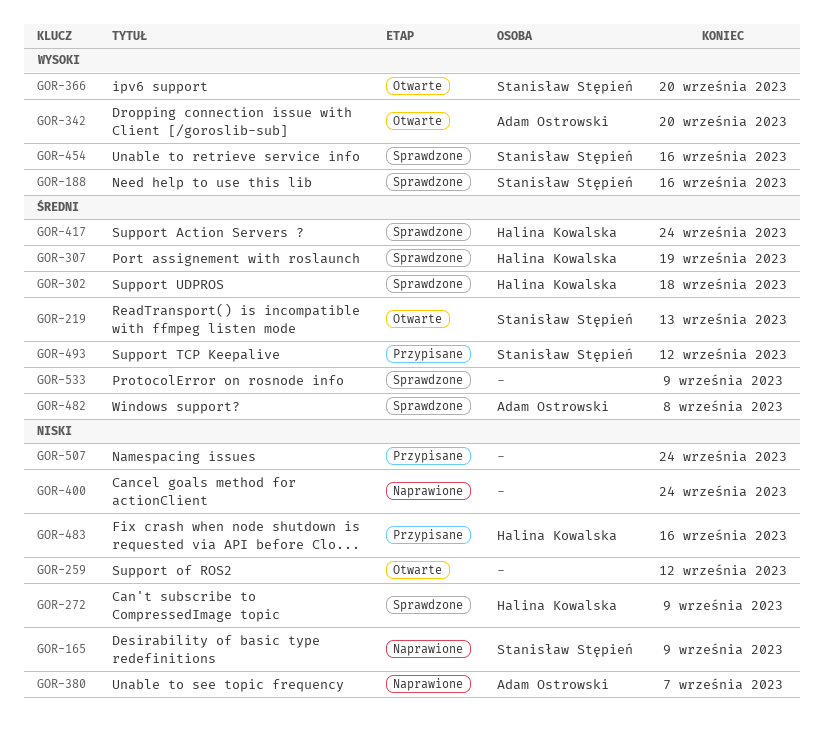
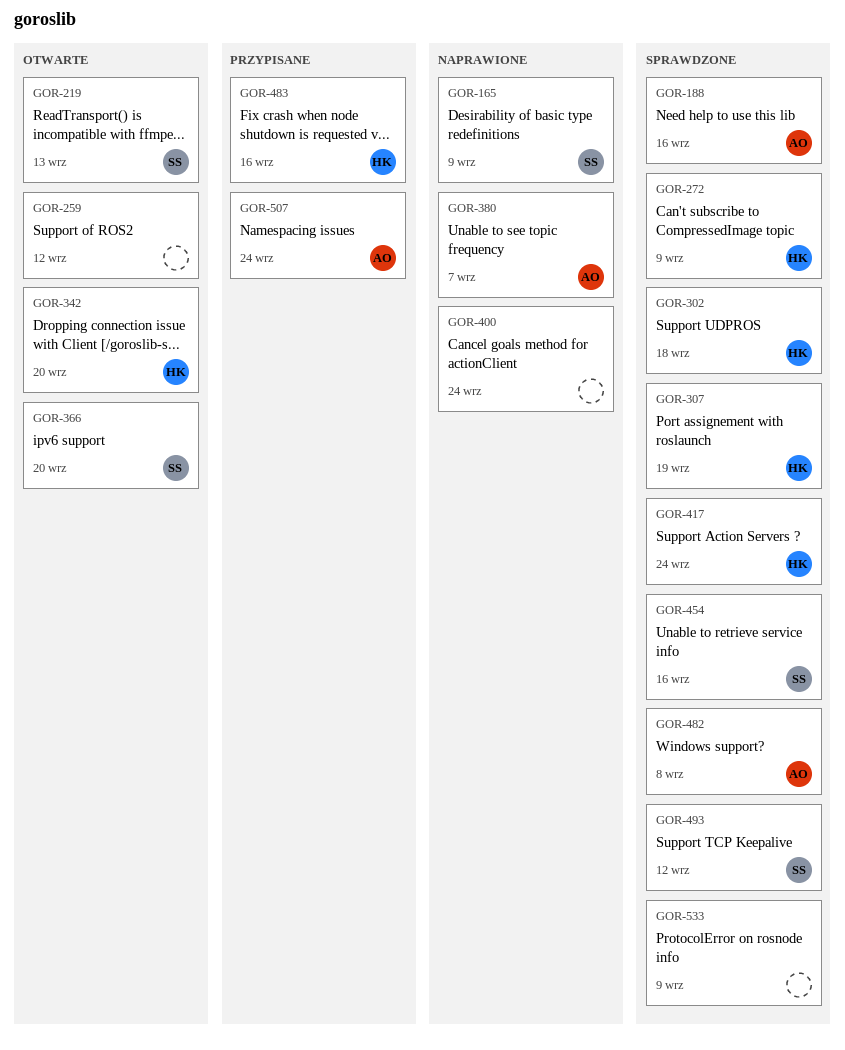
GOR-188, owner: Stanisław Stępień -> Adam Ostrowski
GOR-342, owner: Adam Ostrowski -> Halina Kowalska
GOR-493, status: Przypisane -> Sprawdzone
GOR-507, owner: none -> Adam Ostrowski

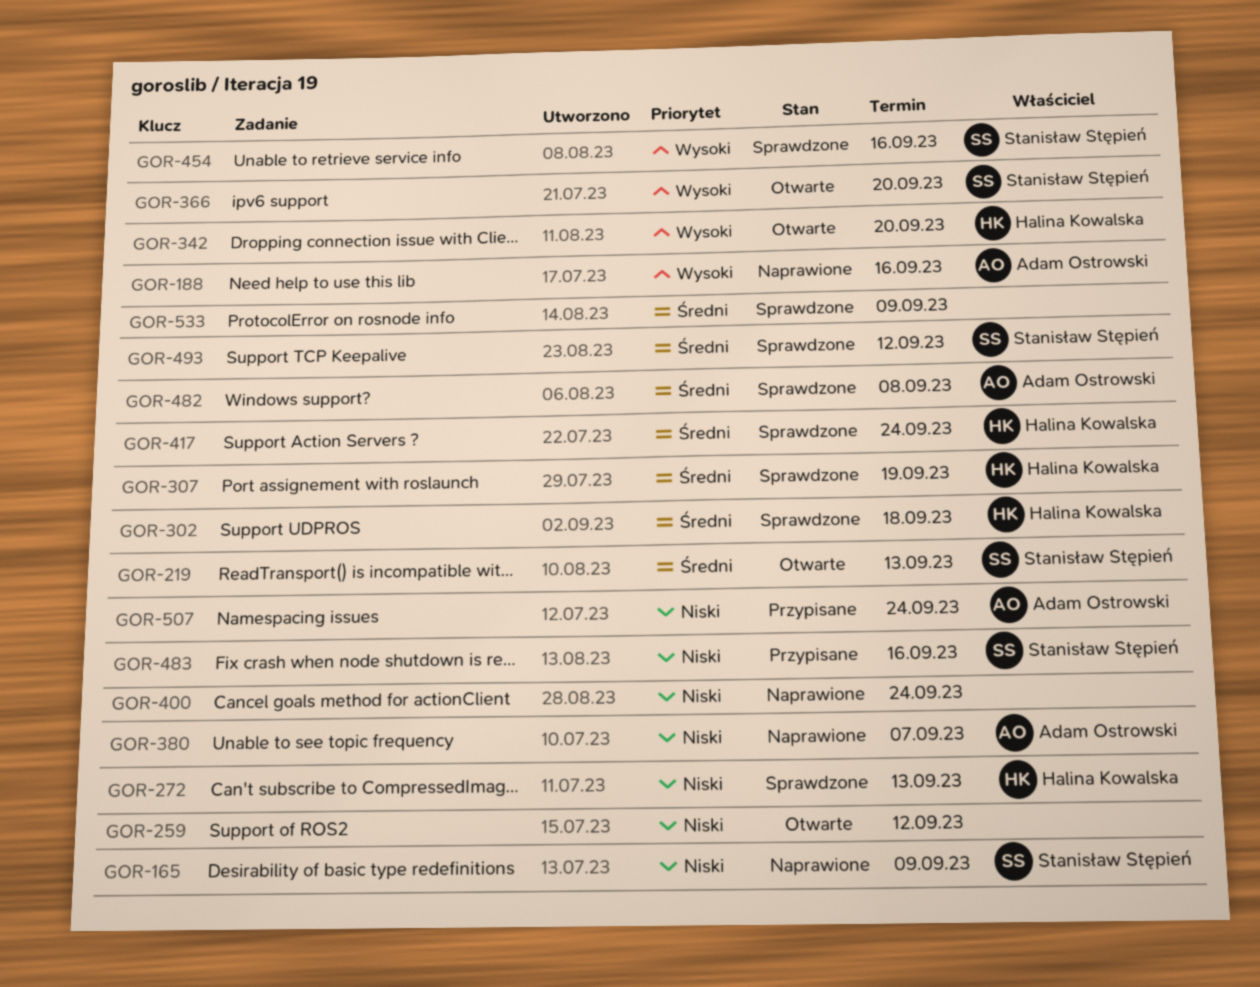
GOR-188, status: Sprawdzone -> Naprawione
GOR-272, due: Sep 9 -> Sep 13
GOR-483, owner: Halina Kowalska -> Stanisław Stępień

